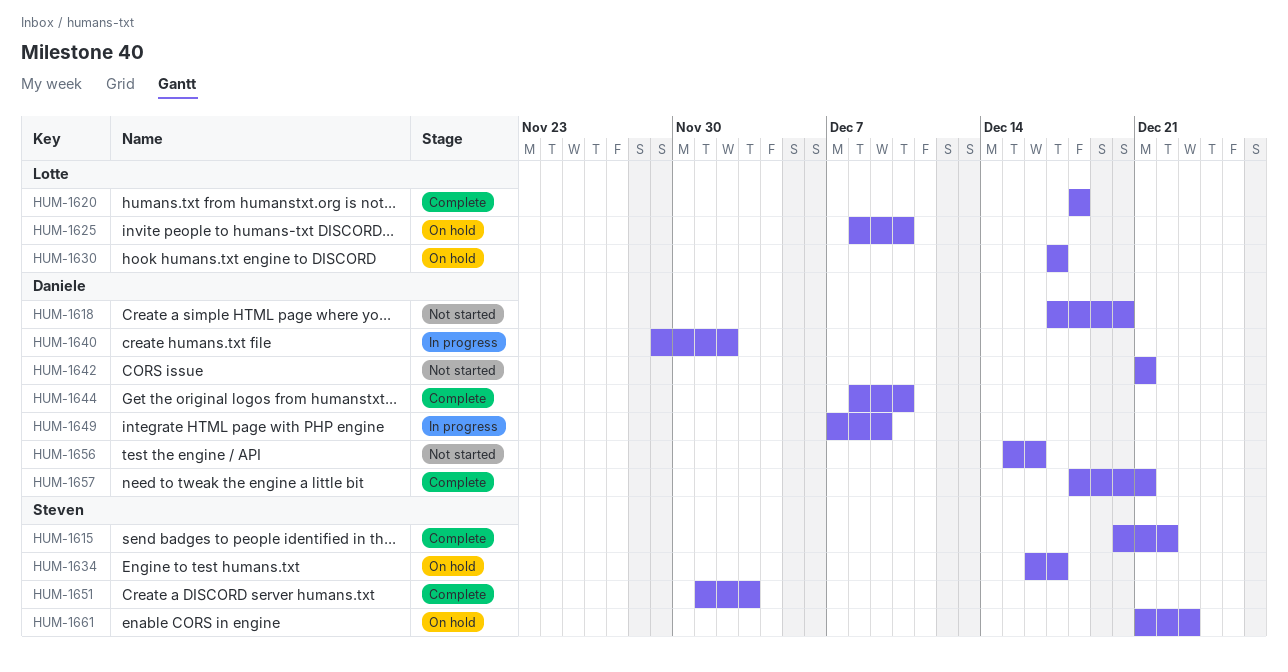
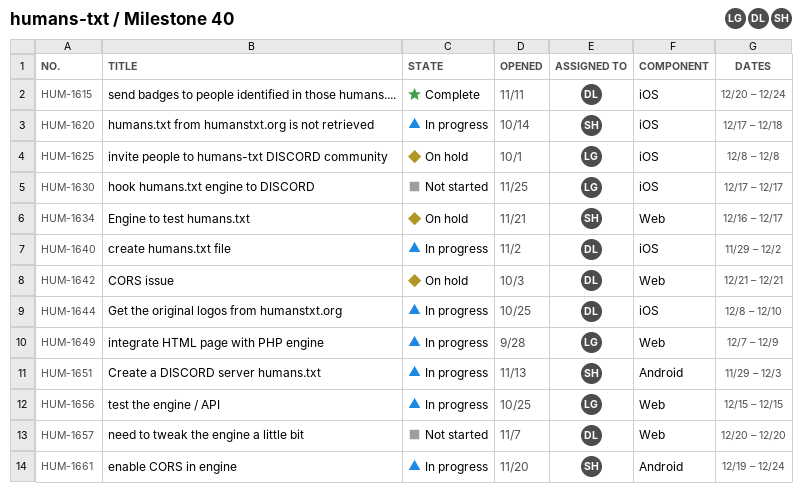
HUM-1615, owner: Steven -> Daniele
HUM-1615, due: Dec 22 -> Dec 24
HUM-1618: present -> none
HUM-1620, status: Complete -> In progress
HUM-1620, owner: Lotte -> Steven
HUM-1620, start: Dec 18 -> Dec 17
HUM-1625, due: Dec 10 -> Dec 8
HUM-1630, status: On hold -> Not started
HUM-1642, status: Not started -> On hold
HUM-1644, status: Complete -> In progress
HUM-1649, owner: Daniele -> Lotte
HUM-1651, status: Complete -> In progress
HUM-1651, start: Dec 1 -> Nov 29
HUM-1656, status: Not started -> In progress
HUM-1656, owner: Daniele -> Lotte
HUM-1656, due: Dec 16 -> Dec 15
HUM-1657, status: Complete -> Not started
HUM-1657, start: Dec 18 -> Dec 20
HUM-1657, due: Dec 21 -> Dec 20
HUM-1661, status: On hold -> In progress
HUM-1661, start: Dec 21 -> Dec 19
HUM-1661, due: Dec 23 -> Dec 24

